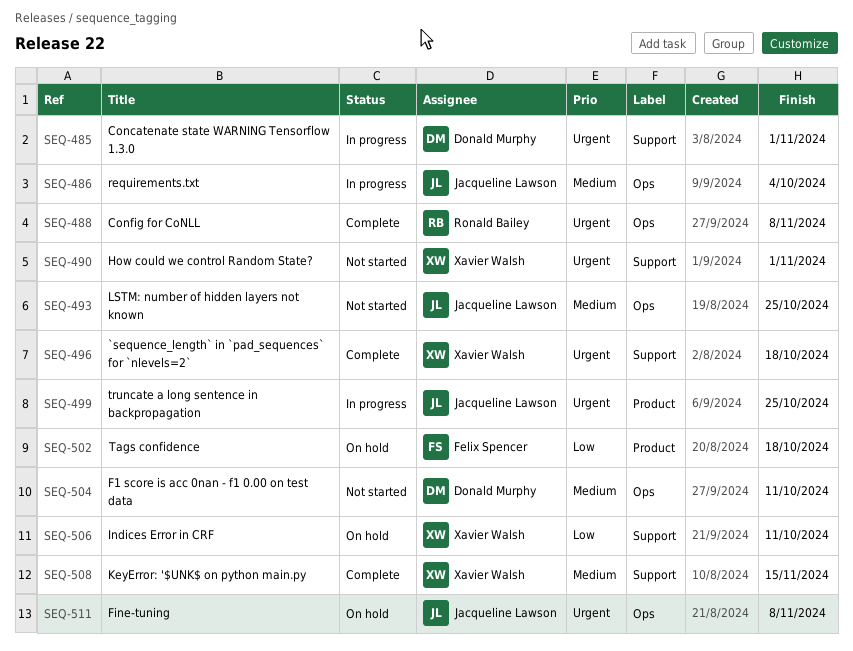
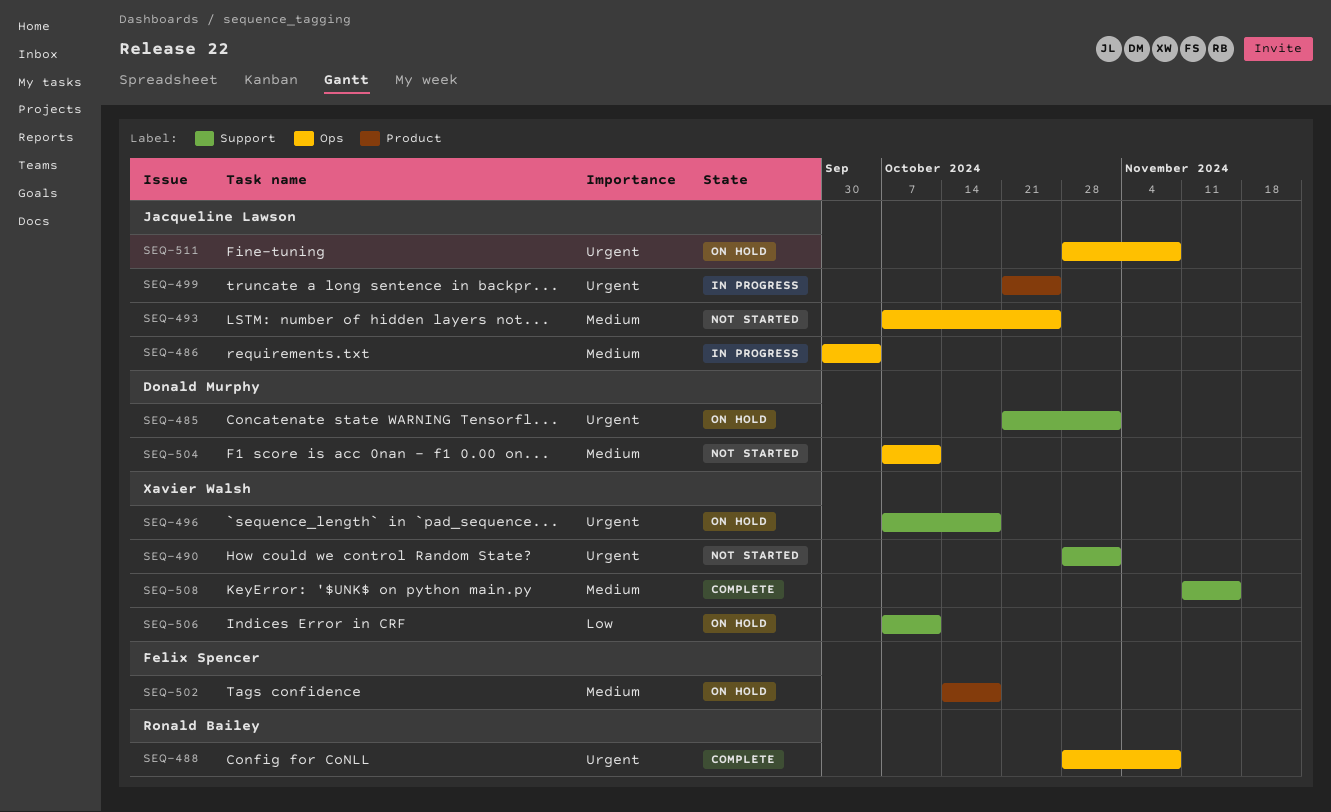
SEQ-485, status: In progress -> On hold
SEQ-496, status: Complete -> On hold
SEQ-502, priority: Low -> Medium

